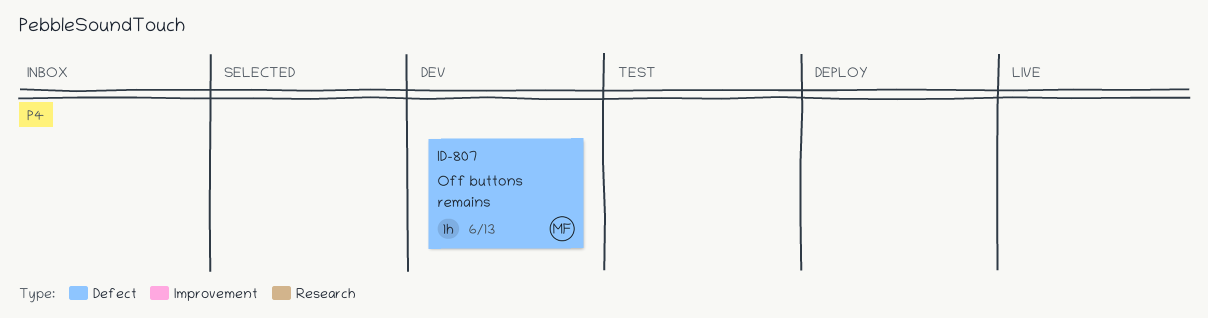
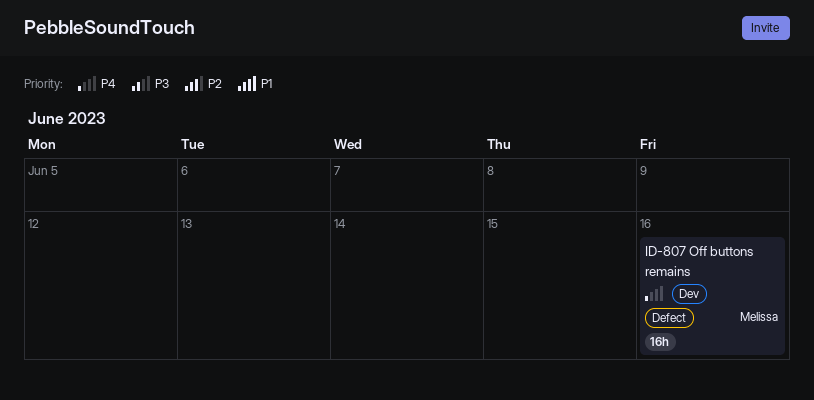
ID-807, estimate: 1h -> 16h
ID-807, due: Jun 13 -> Jun 16

